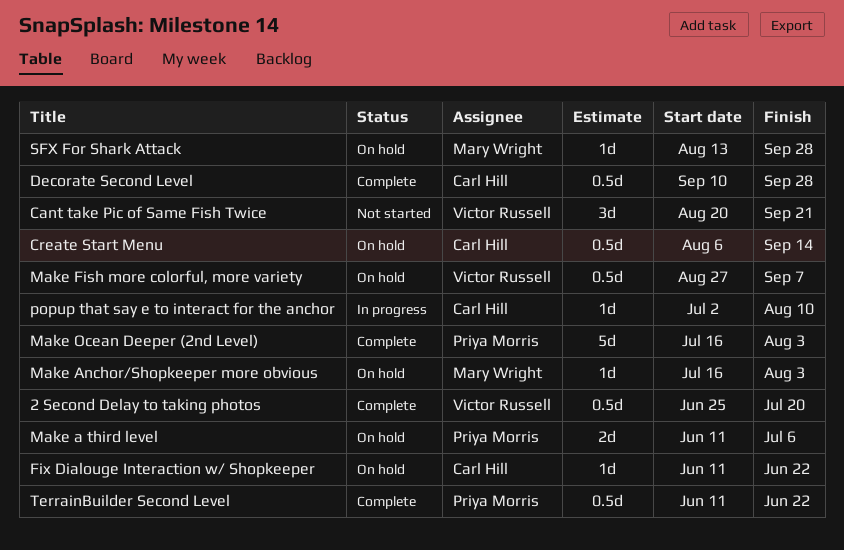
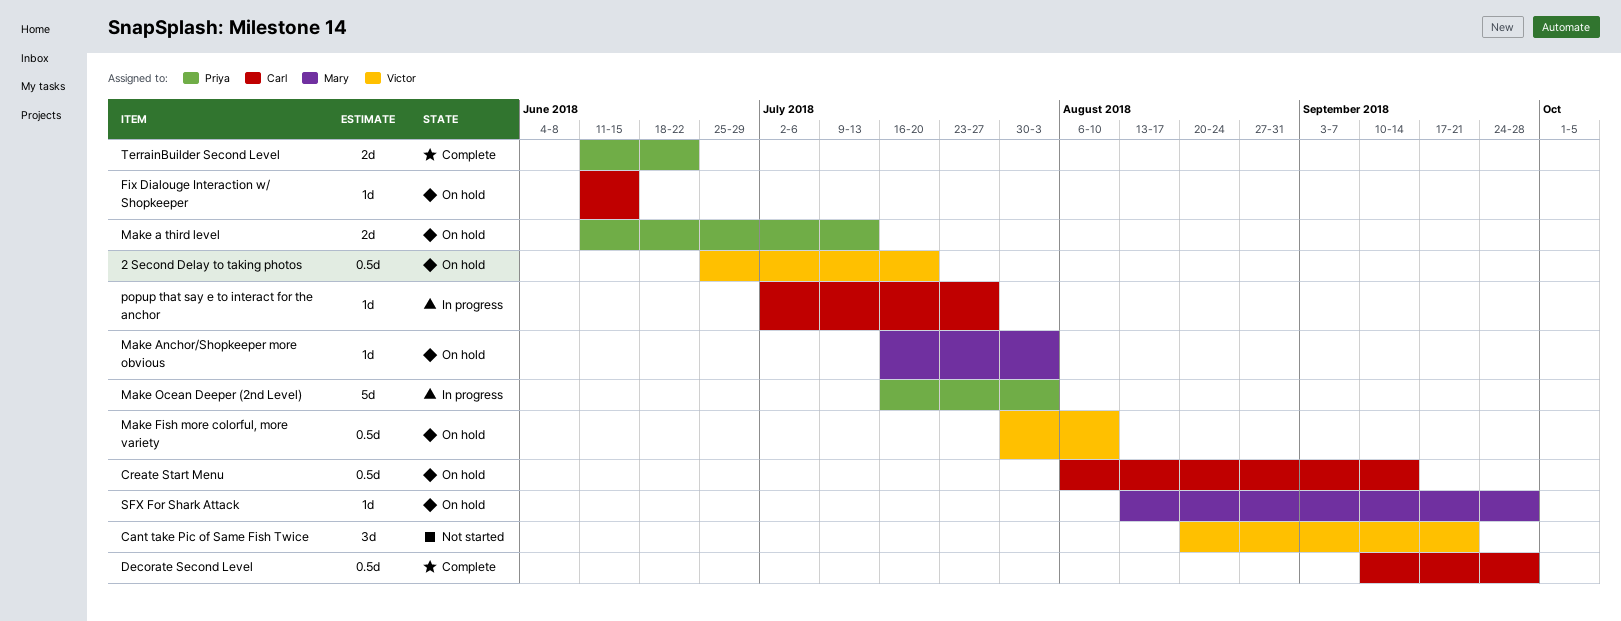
2 Second Delay to taking photos, status: Complete -> On hold
Fix Dialouge Interaction w/ Shopkeeper, due: Jun 22 -> Jun 15
Make a third level, due: Jul 6 -> Jul 13
Make Fish more colorful, more variety, start: Aug 27 -> Jul 30
Make Fish more colorful, more variety, due: Sep 7 -> Aug 10
Make Ocean Deeper (2nd Level), status: Complete -> In progress
popup that say e to interact for the anchor, due: Aug 10 -> Jul 27
TerrainBuilder Second Level, estimate: 0.5d -> 2d

